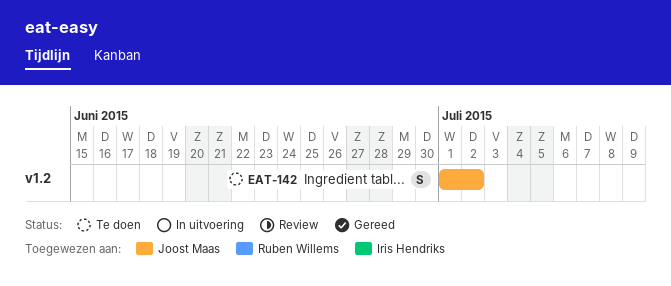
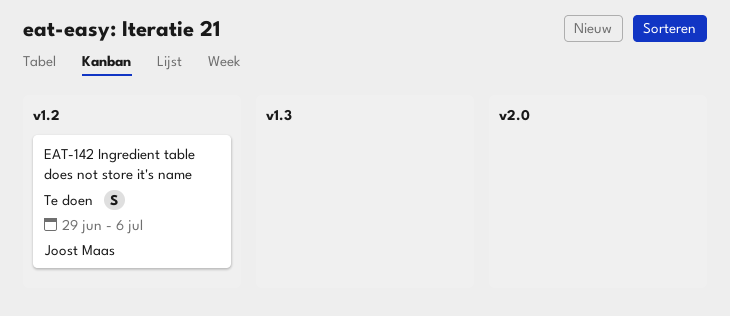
EAT-142, start: Jul 1 -> Jun 29
EAT-142, due: Jul 2 -> Jul 6

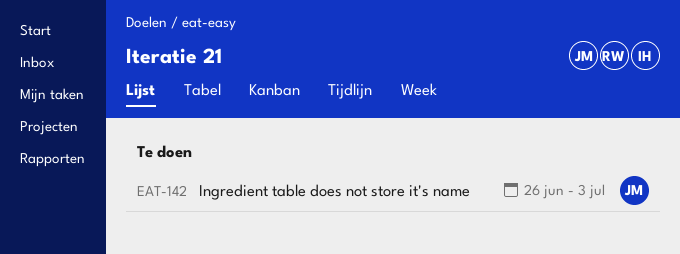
EAT-142, start: Jun 29 -> Jun 26
EAT-142, due: Jul 6 -> Jul 3

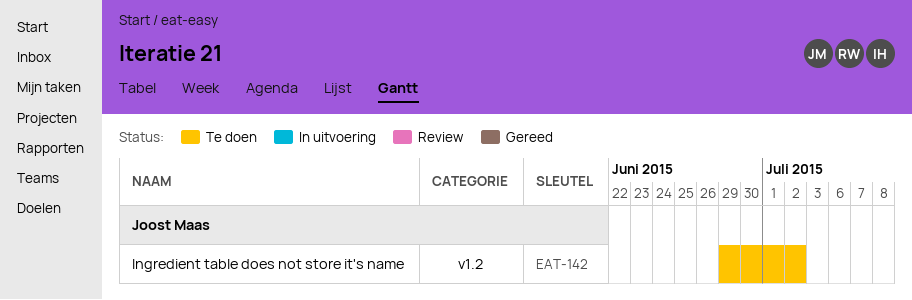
EAT-142, start: Jun 26 -> Jun 29
EAT-142, due: Jul 3 -> Jul 2

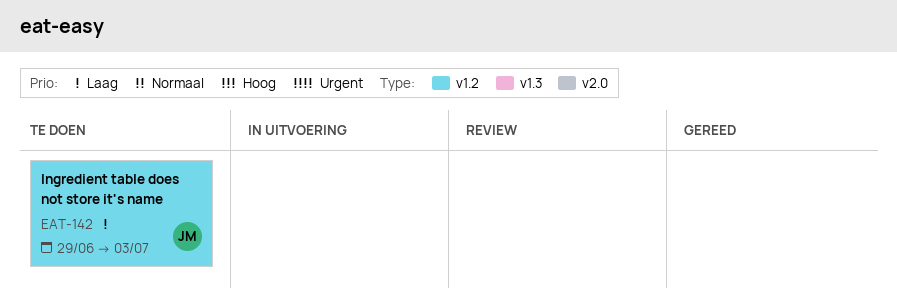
EAT-142, due: Jul 2 -> Jul 3

